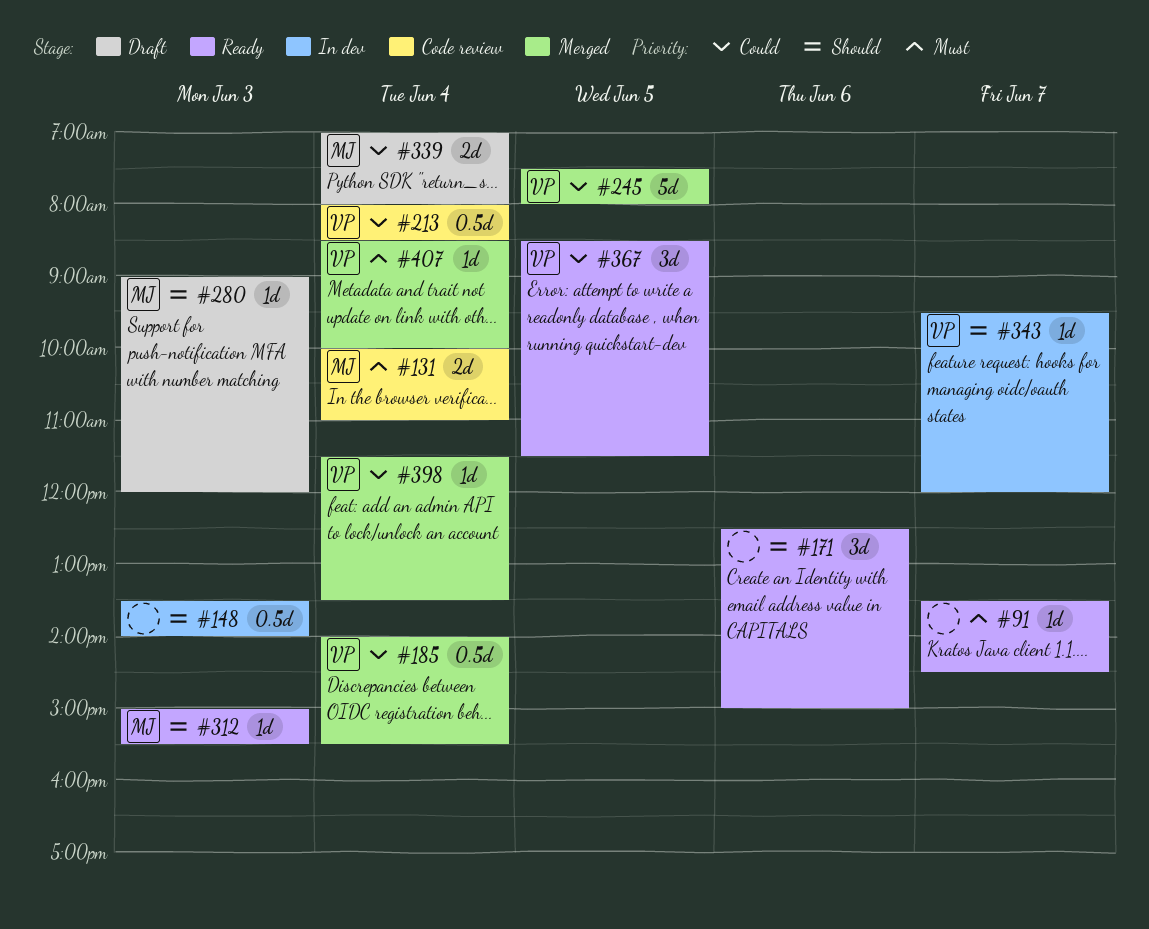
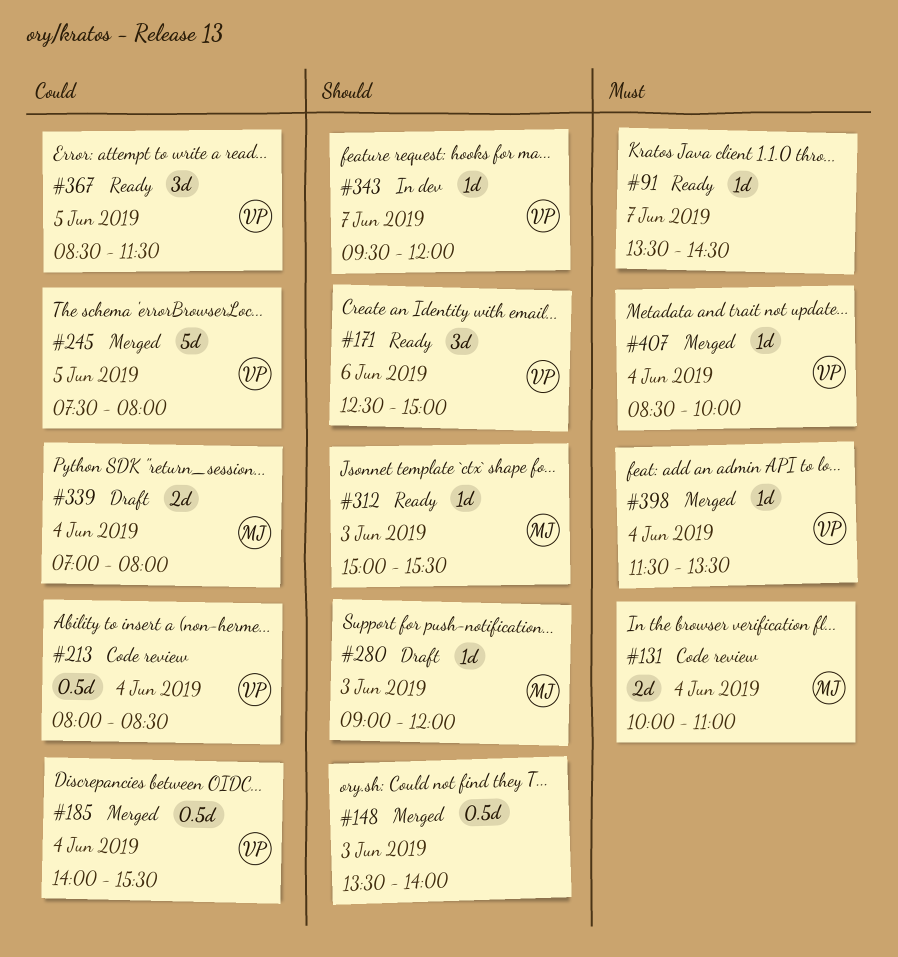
#148, status: In dev -> Merged
#171, owner: none -> VP
#398, priority: Could -> Must

